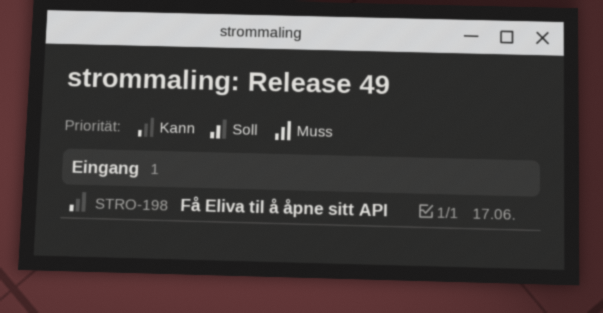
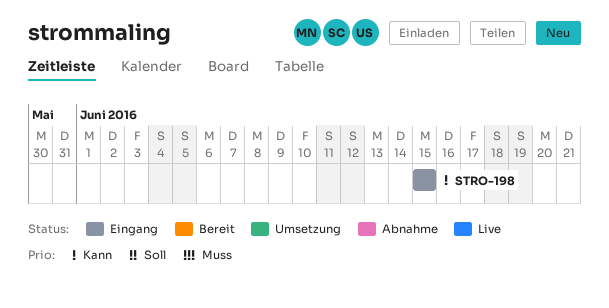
STRO-198, due: Jun 17 -> Jun 15

